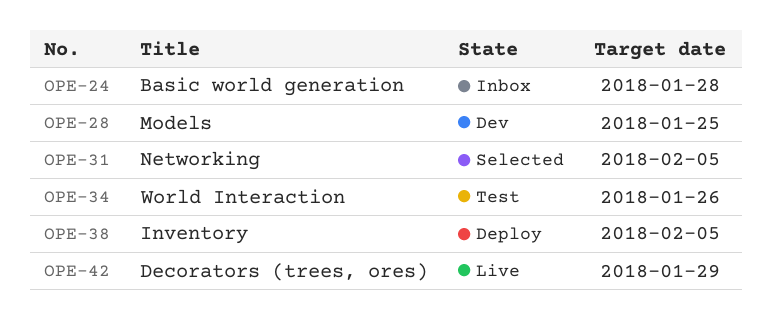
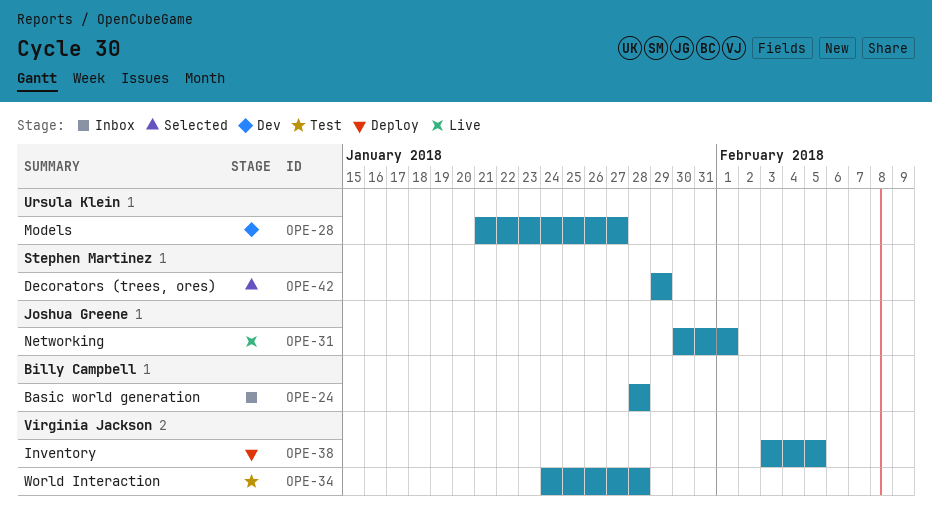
OPE-28, due: Jan 25 -> Jan 27
OPE-31, status: Selected -> Live
OPE-31, due: Feb 5 -> Feb 1
OPE-34, due: Jan 26 -> Jan 28
OPE-42, status: Live -> Selected

